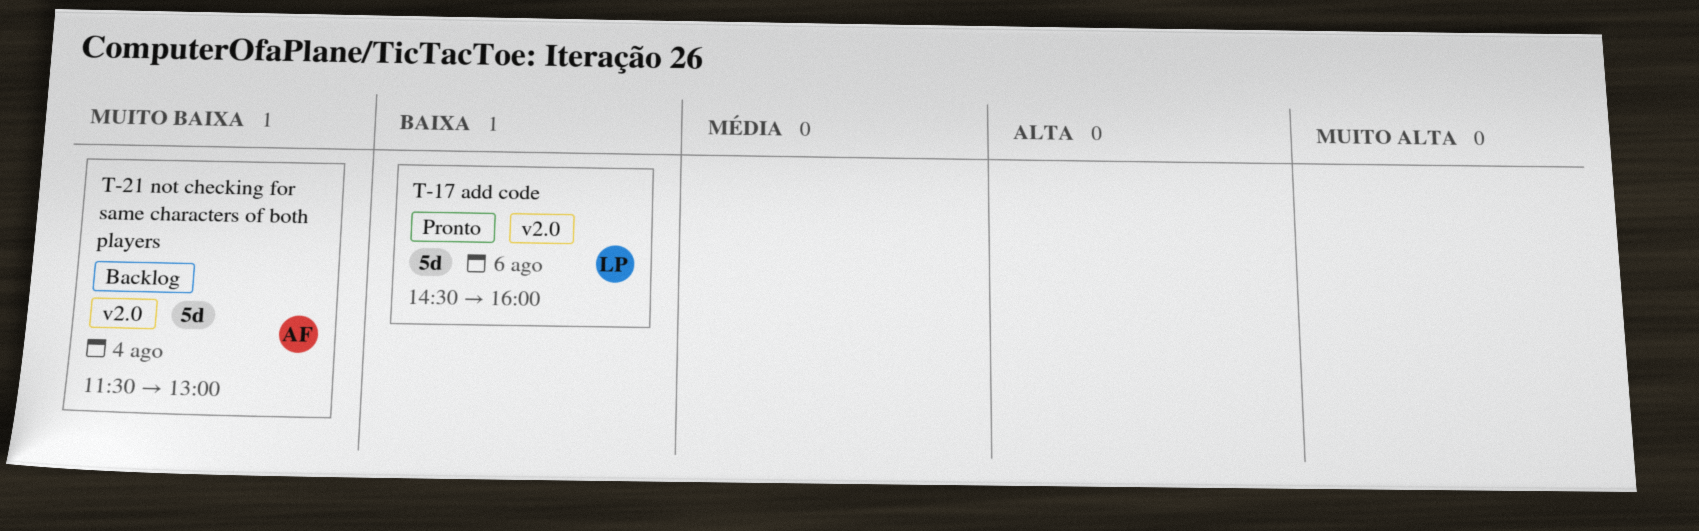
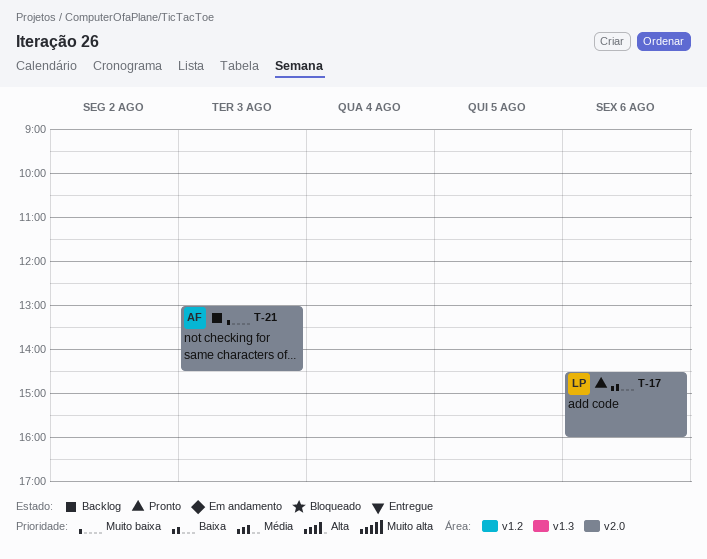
T-21, day: Aug 4 -> Aug 3
T-21, begins: 11:30 -> 13:00
T-21, ends: 13:00 -> 14:30

